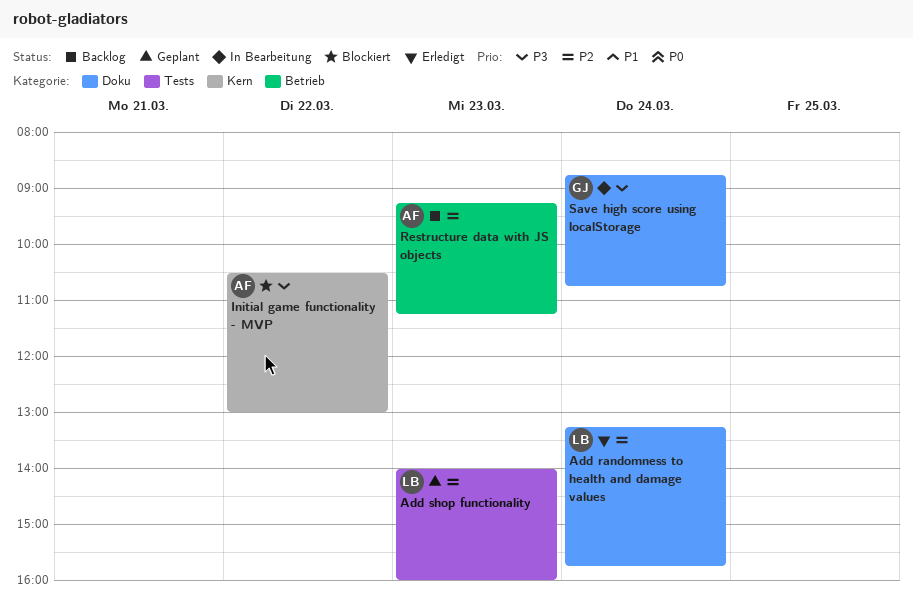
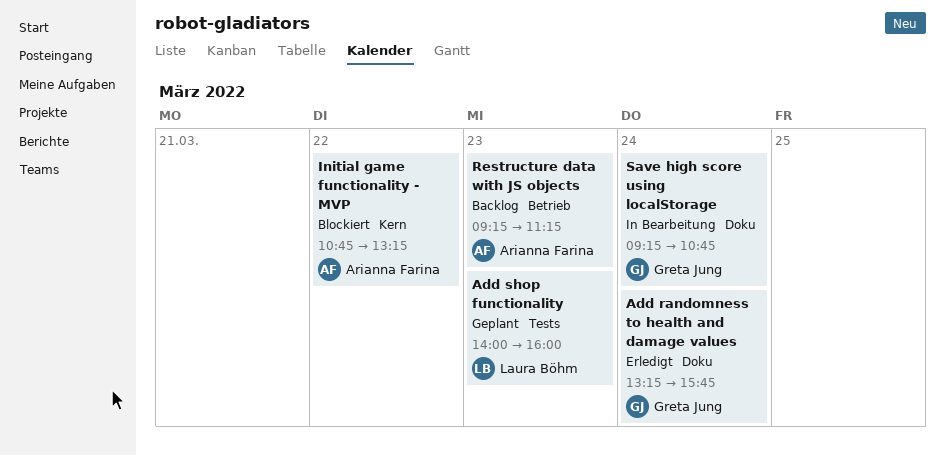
Add randomness to health and damage values, owner: Laura Böhm -> Greta Jung
Initial game functionality - MVP, begins: 10:30 -> 10:45
Initial game functionality - MVP, ends: 13:00 -> 13:15
Save high score using localStorage, begins: 08:45 -> 09:15

